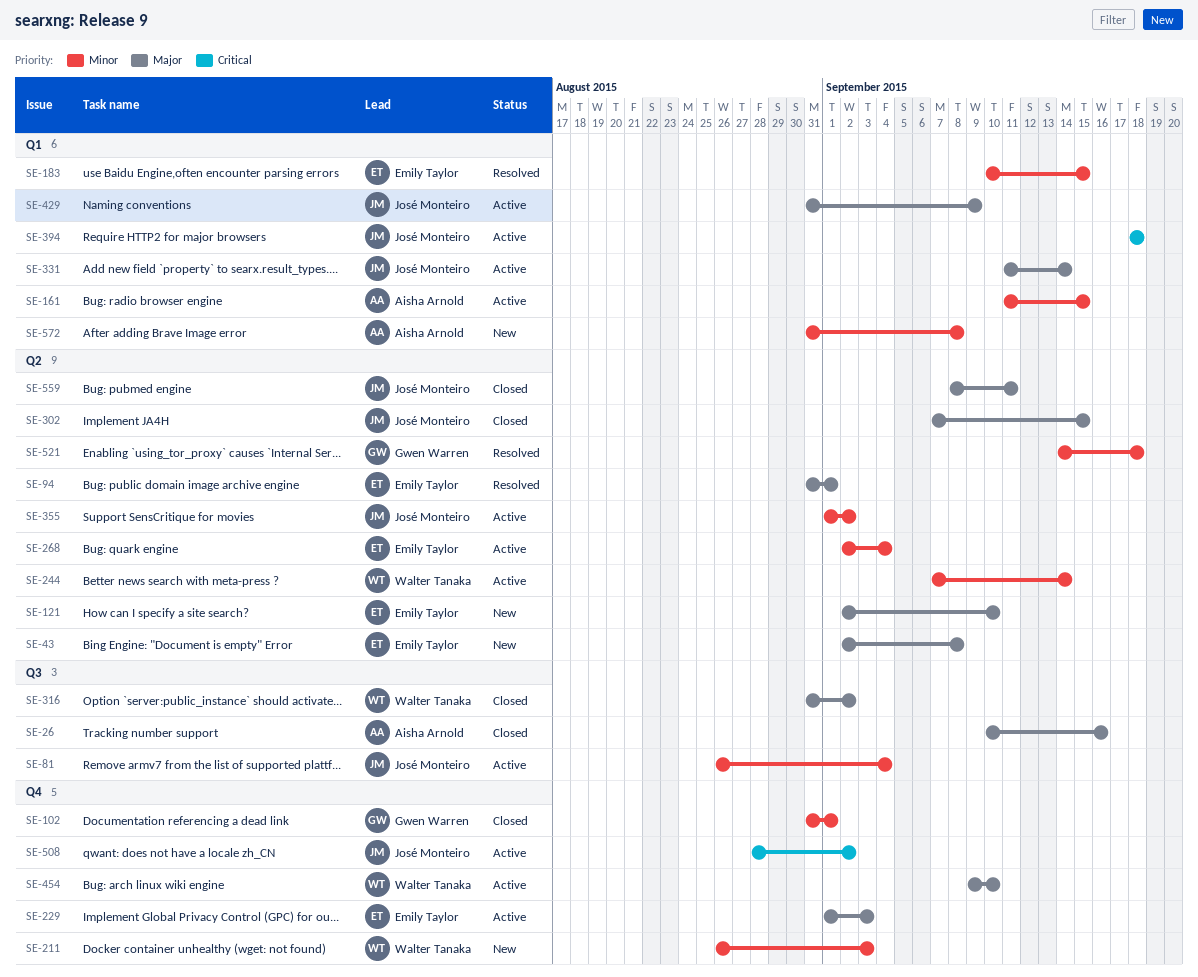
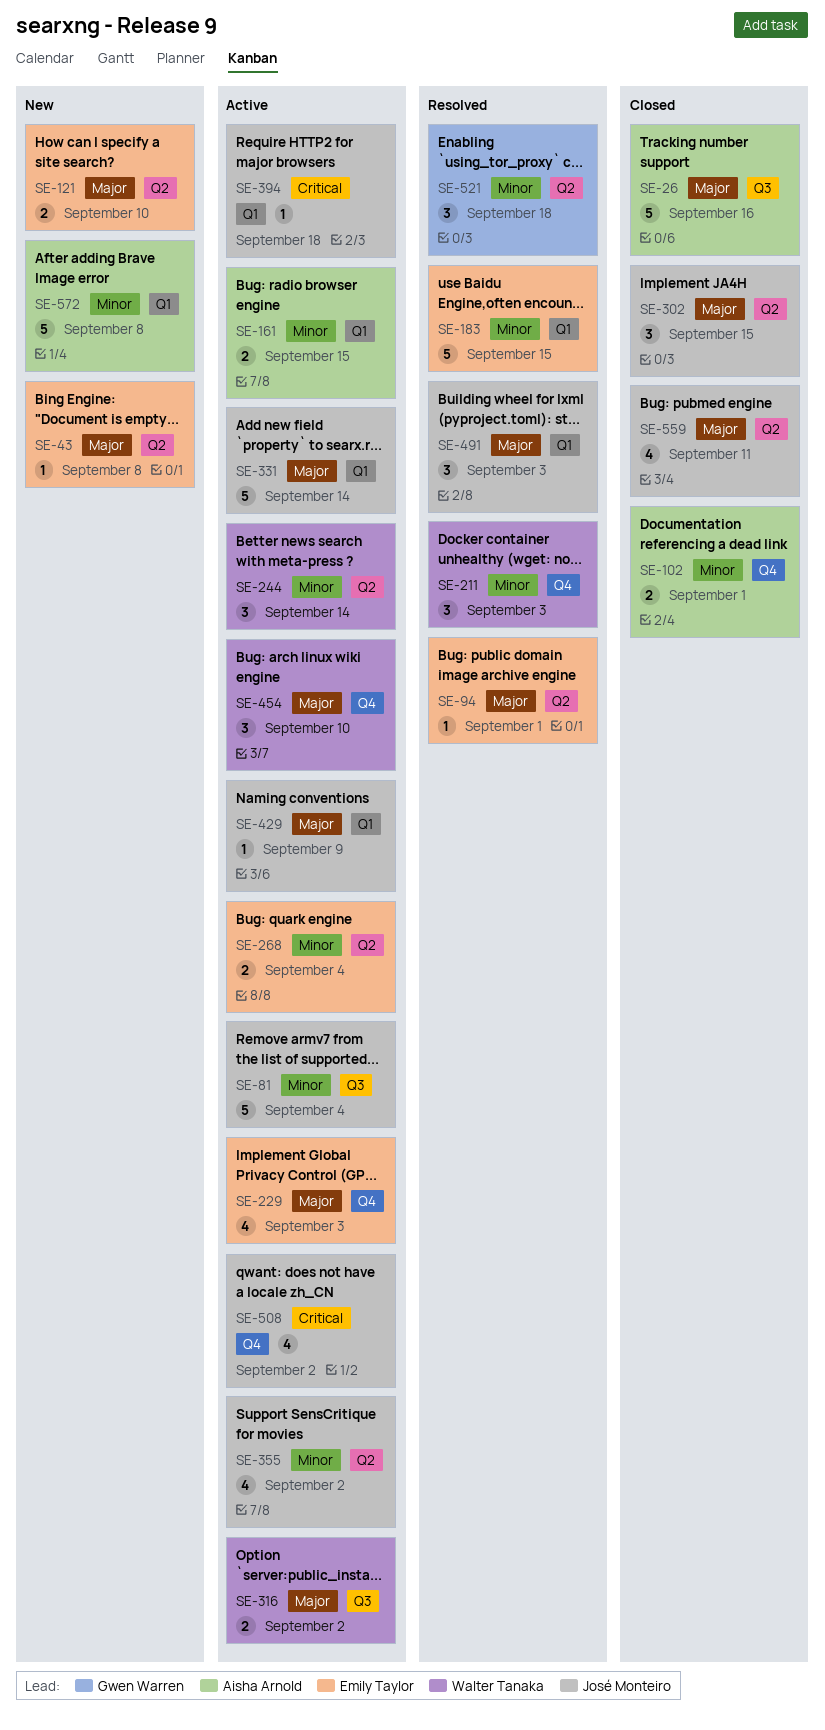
SE-102, owner: Gwen Warren -> Aisha Arnold
SE-211, status: New -> Resolved
SE-316, status: Closed -> Active
SE-491: none -> present

